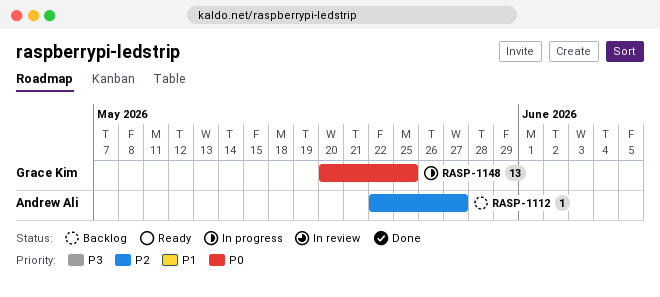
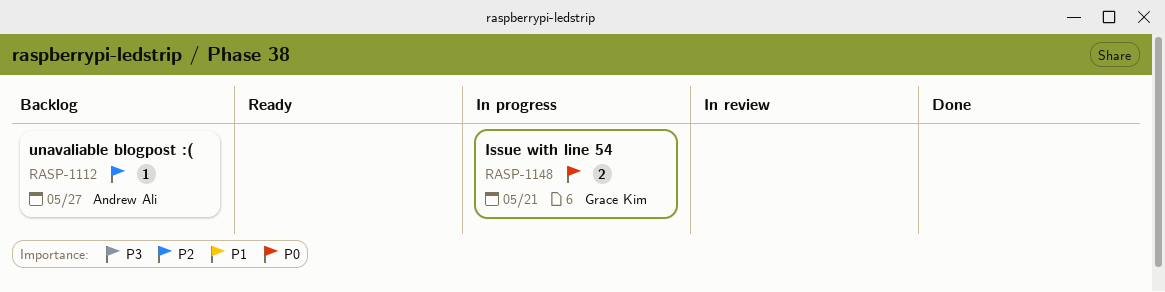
RASP-1148, estimate: 13 -> 2
RASP-1148, due: May 25 -> May 21

